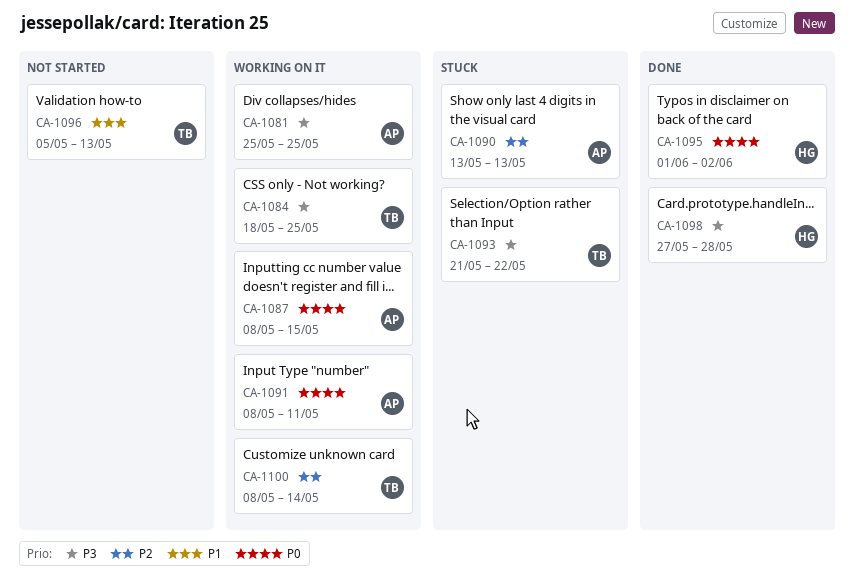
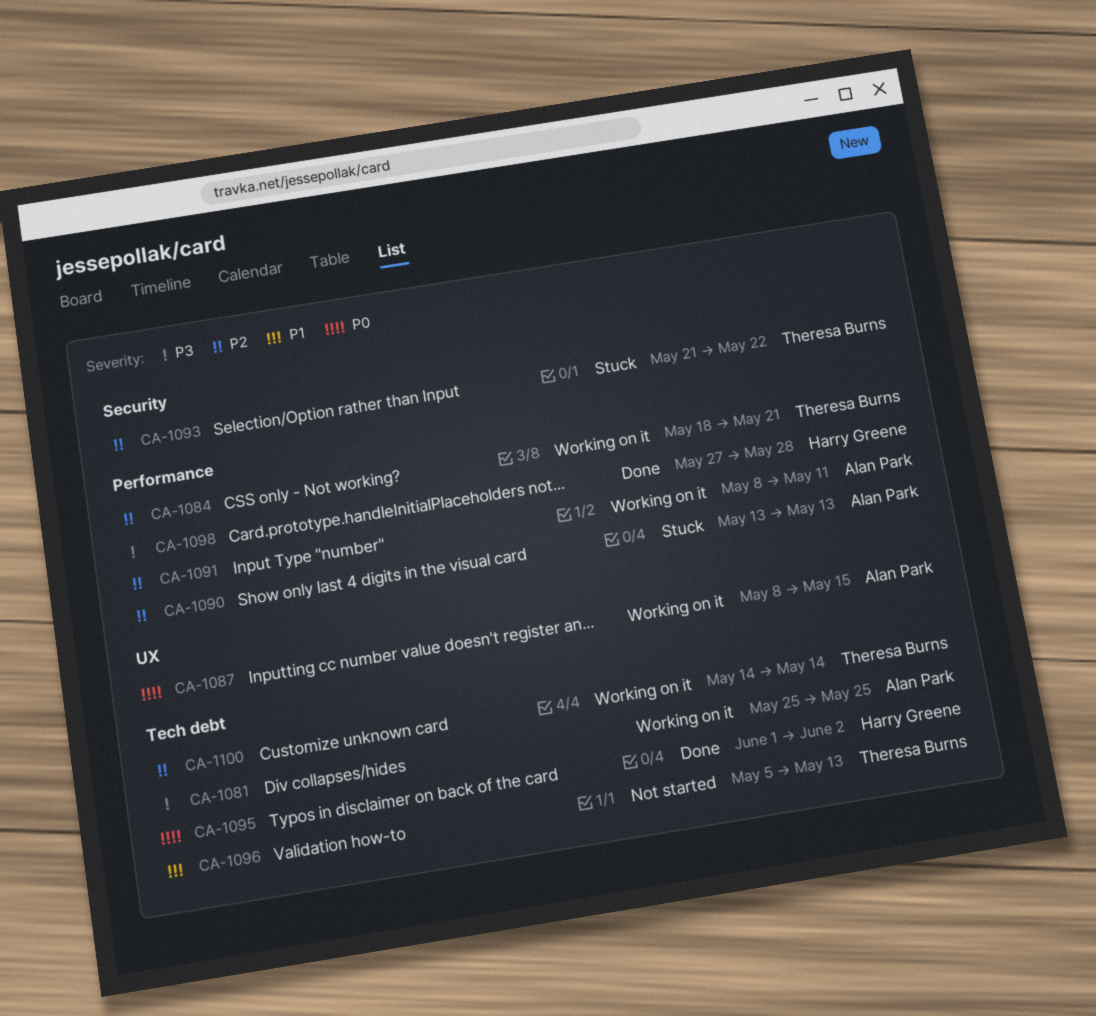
CA-1084, priority: P3 -> P2
CA-1084, due: May 25 -> May 21
CA-1091, priority: P0 -> P2
CA-1093, priority: P3 -> P2
CA-1100, start: May 8 -> May 14

